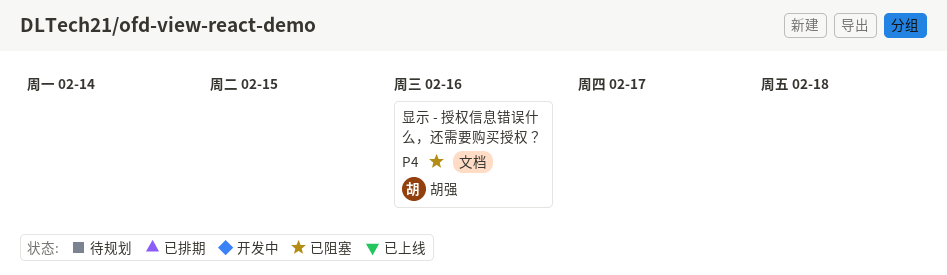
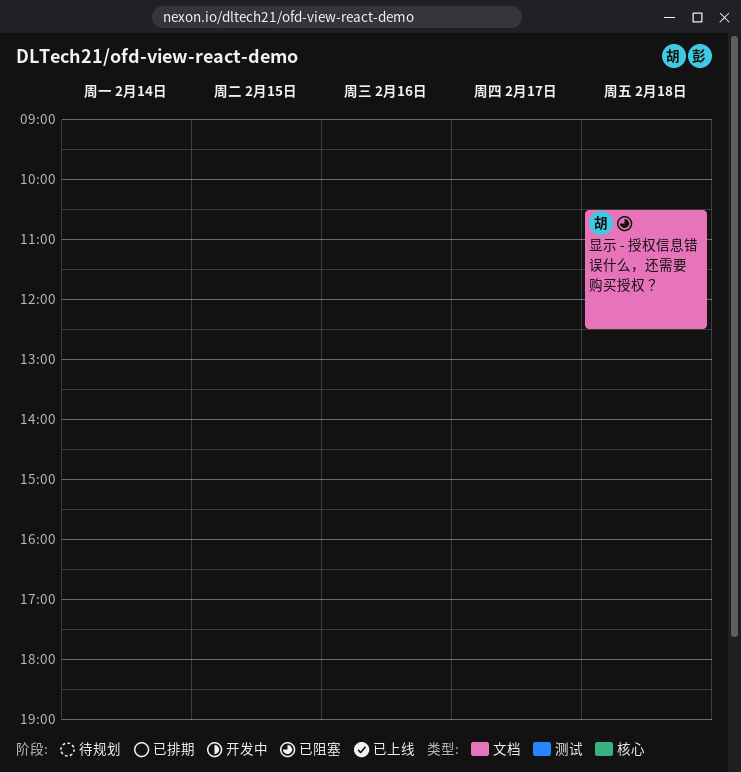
显示 - 授权信息错误什么，还需要购买授权？, day: Feb 16 -> Feb 18

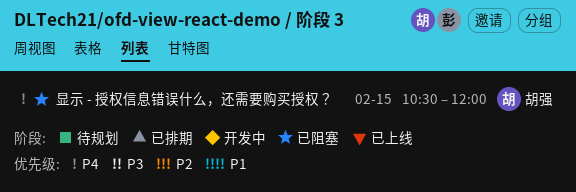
显示 - 授权信息错误什么，还需要购买授权？, day: Feb 18 -> Feb 15
显示 - 授权信息错误什么，还需要购买授权？, ends: 12:30 -> 12:00

